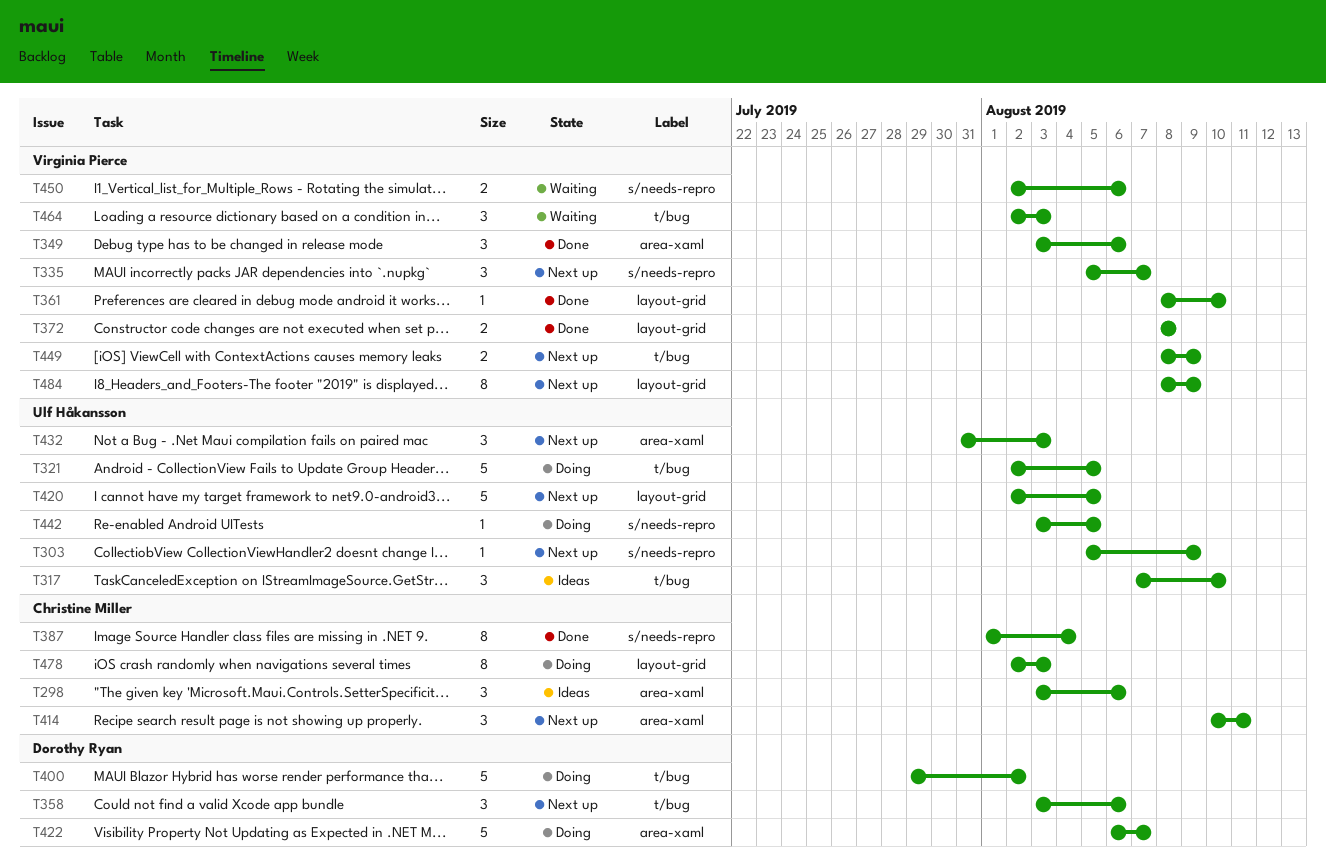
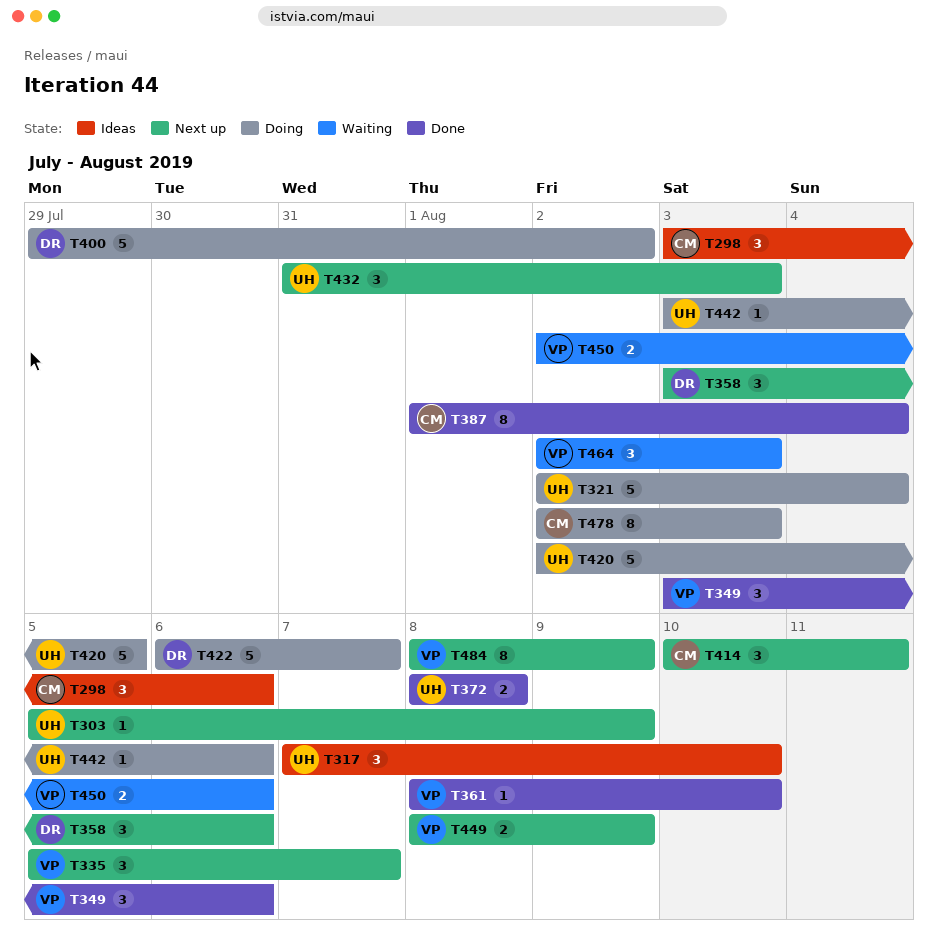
T321, due: Aug 5 -> Aug 4
T372, owner: Virginia Pierce -> Ulf Håkansson
T420, status: Next up -> Doing
T442, due: Aug 5 -> Aug 6

